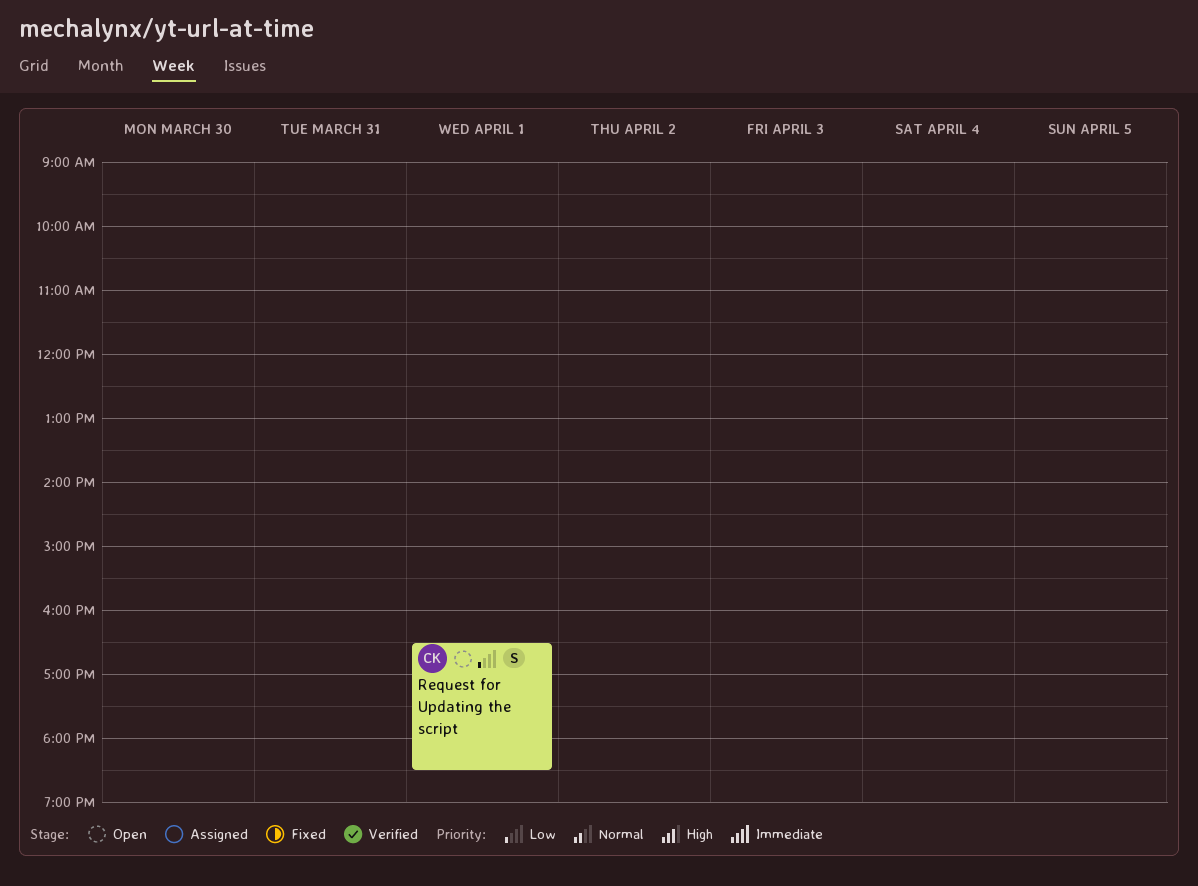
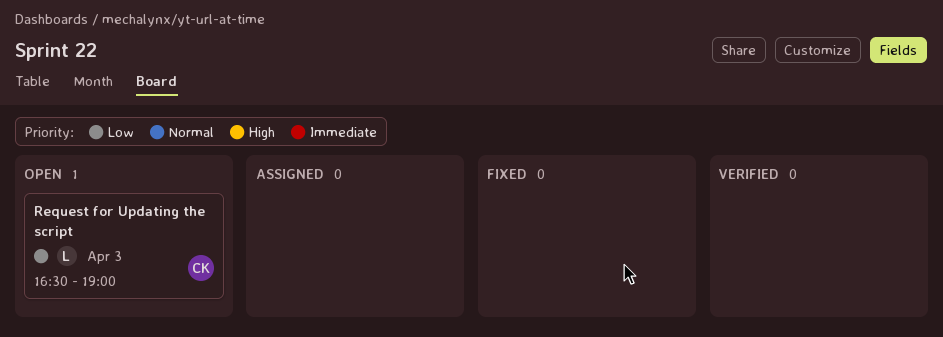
Request for Updating the script, estimate: S -> L
Request for Updating the script, day: Apr 1 -> Apr 3
Request for Updating the script, ends: 18:30 -> 19:00

